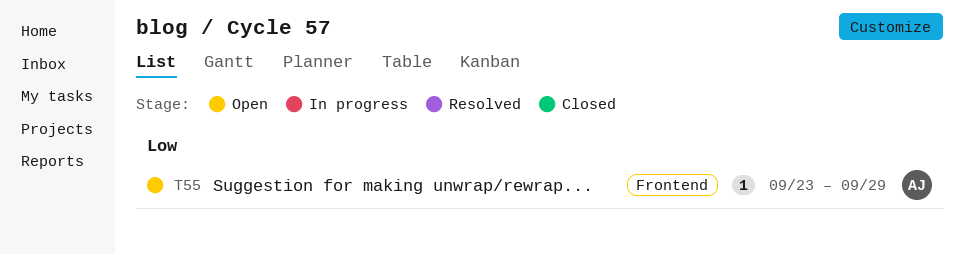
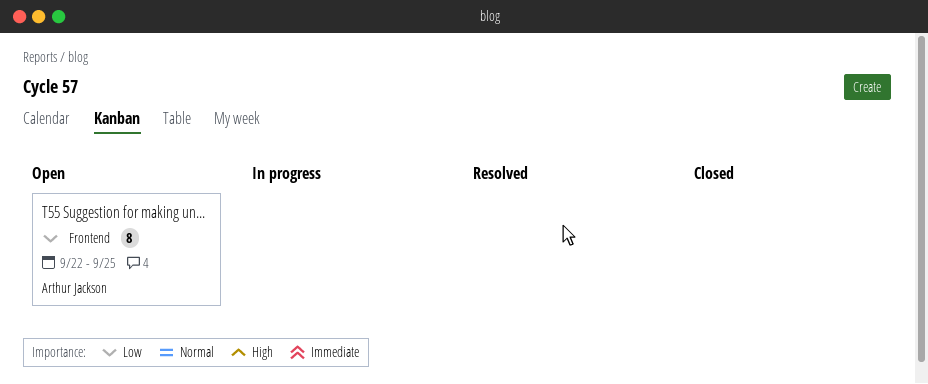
T55, estimate: 1 -> 8
T55, start: Sep 23 -> Sep 22
T55, due: Sep 29 -> Sep 25

